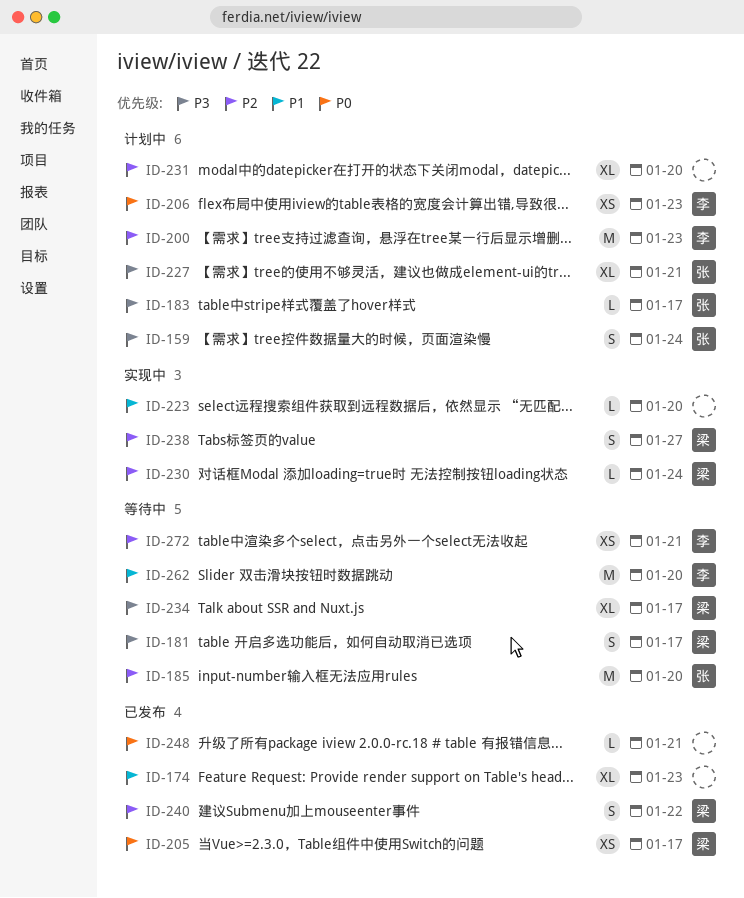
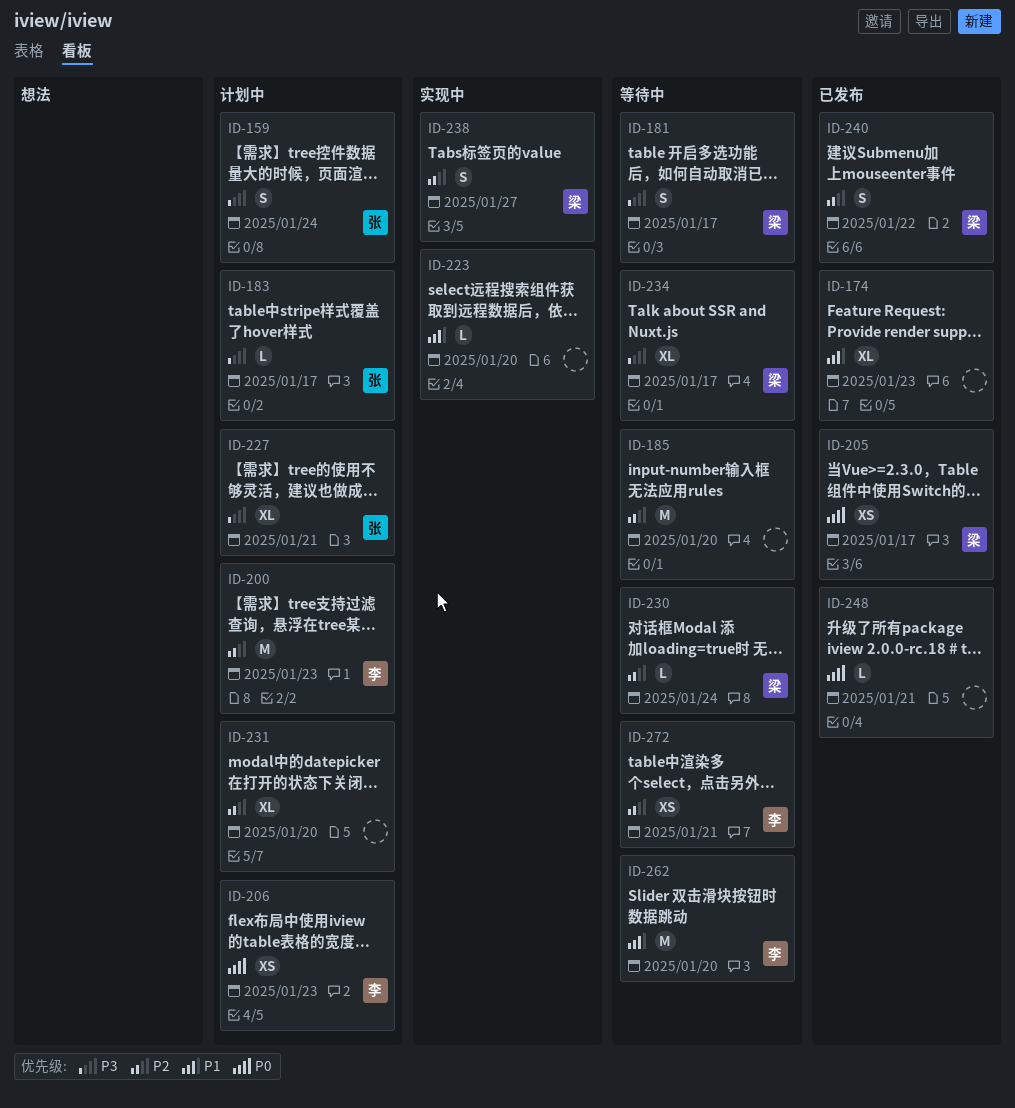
ID-185, owner: 张 -> none
ID-230, status: 实现中 -> 等待中

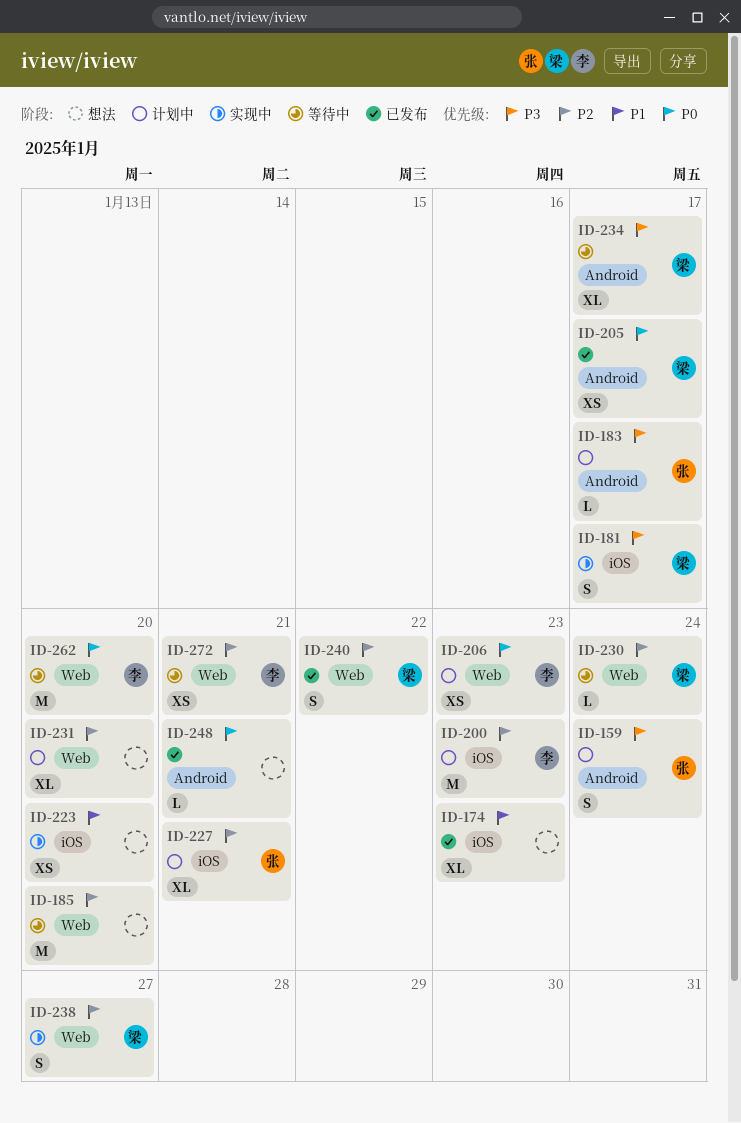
ID-181, status: 等待中 -> 实现中
ID-223, estimate: L -> XS
ID-227, priority: P3 -> P2
ID-262, priority: P1 -> P0

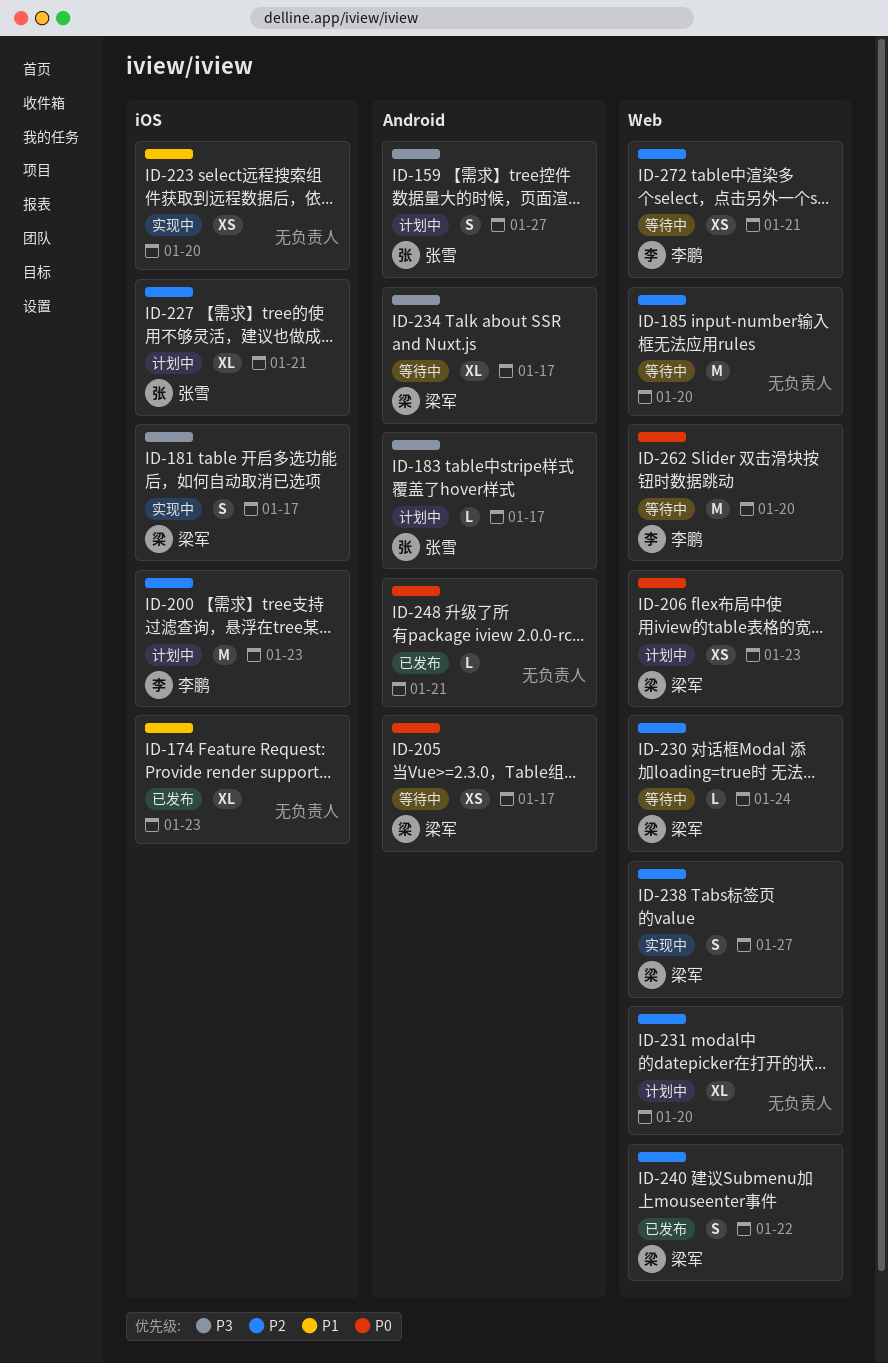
ID-159, due: Jan 24 -> Jan 27
ID-205, status: 已发布 -> 等待中
ID-206, owner: 李鹏 -> 梁军

